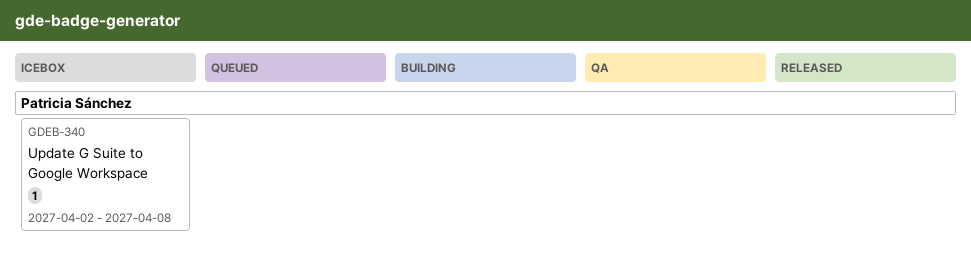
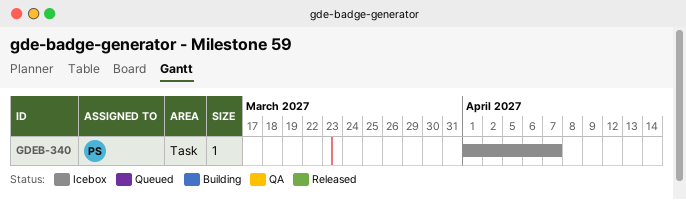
GDEB-340, start: Apr 2 -> Apr 1
GDEB-340, due: Apr 8 -> Apr 7

